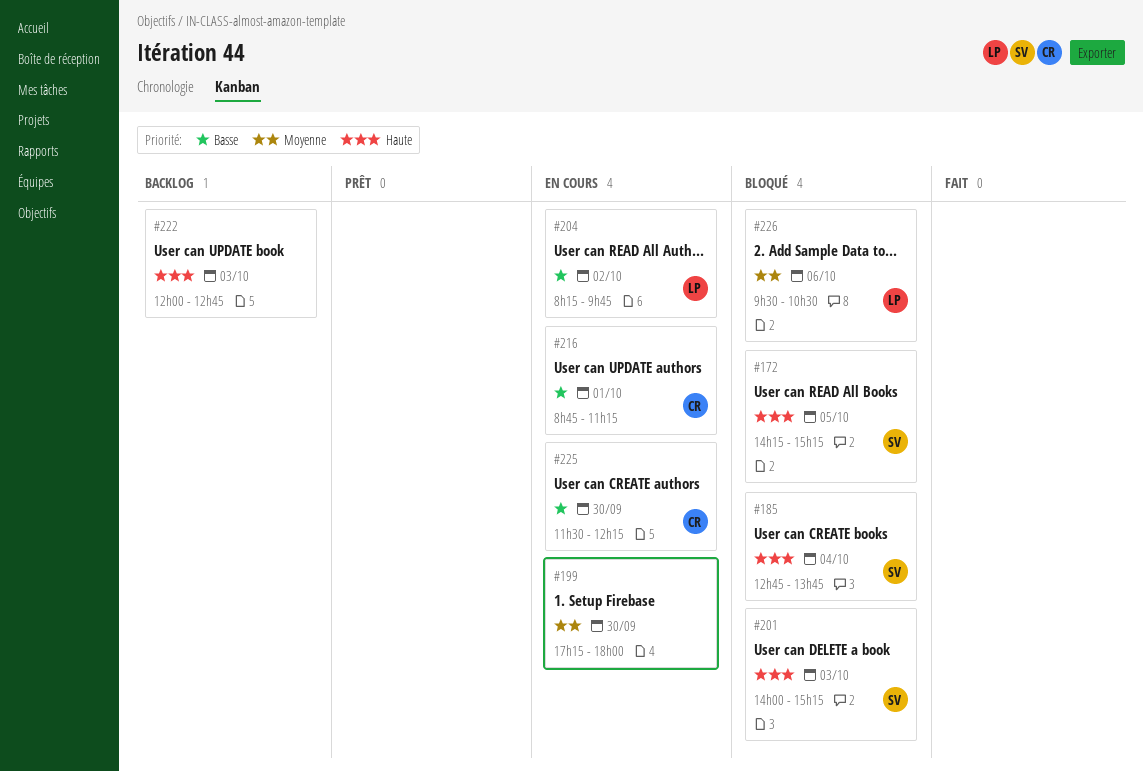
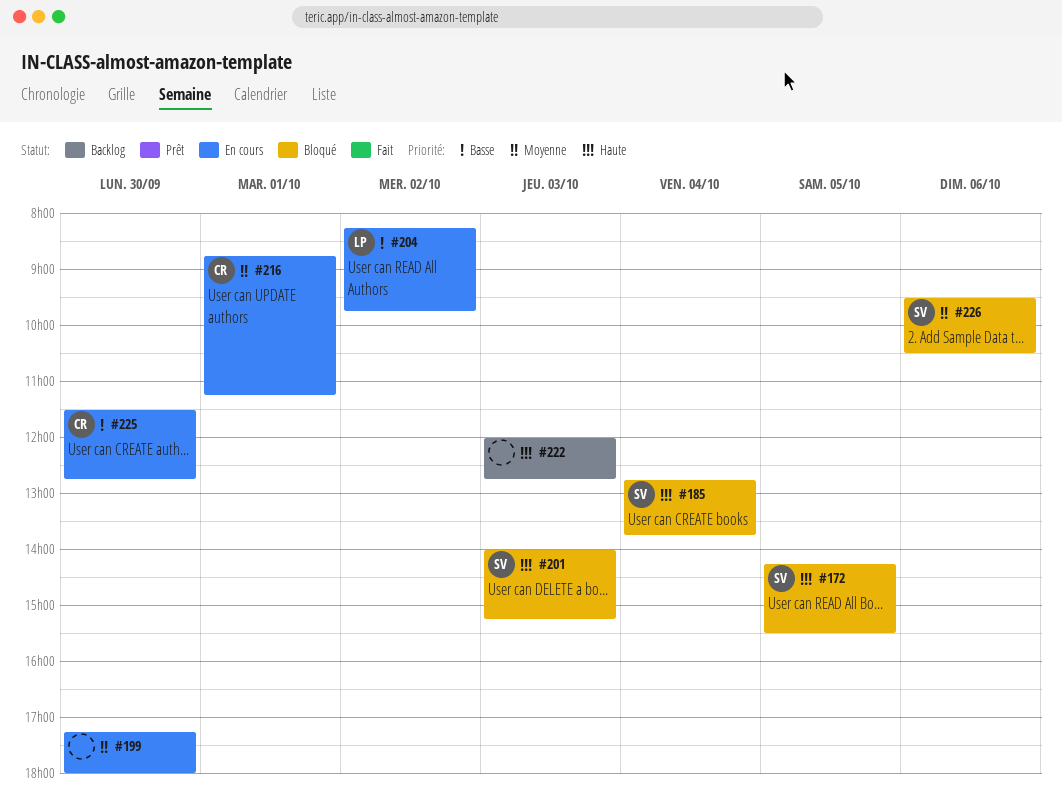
#172, ends: 15:15 -> 15:30
#216, priority: Basse -> Moyenne
#225, ends: 12:15 -> 12:45
#226, owner: LP -> SV

